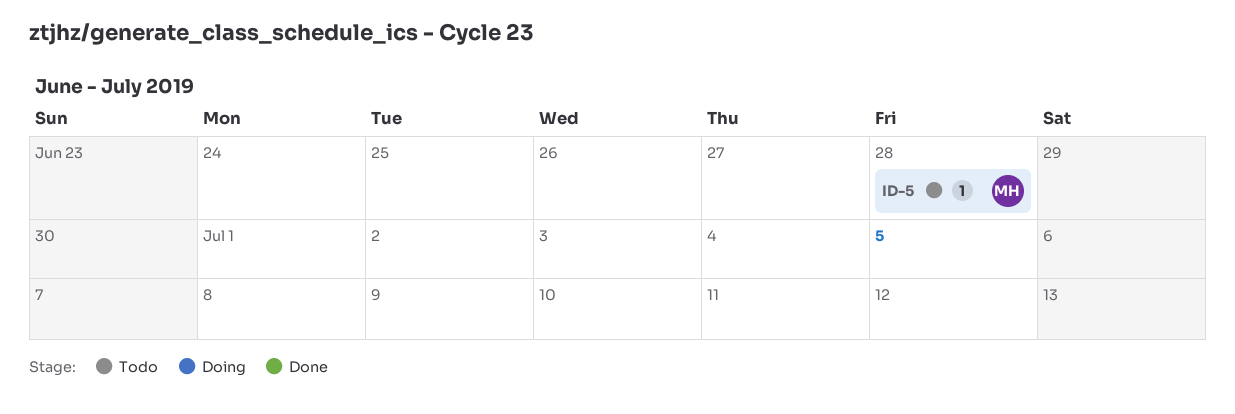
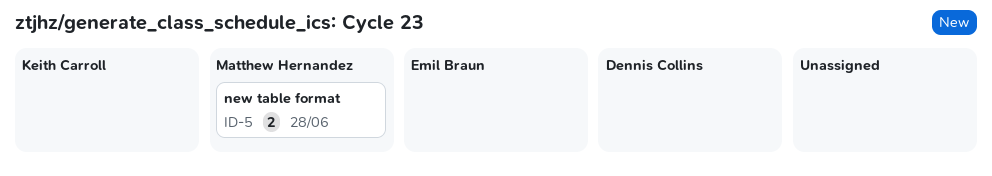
ID-5, estimate: 1 -> 2

